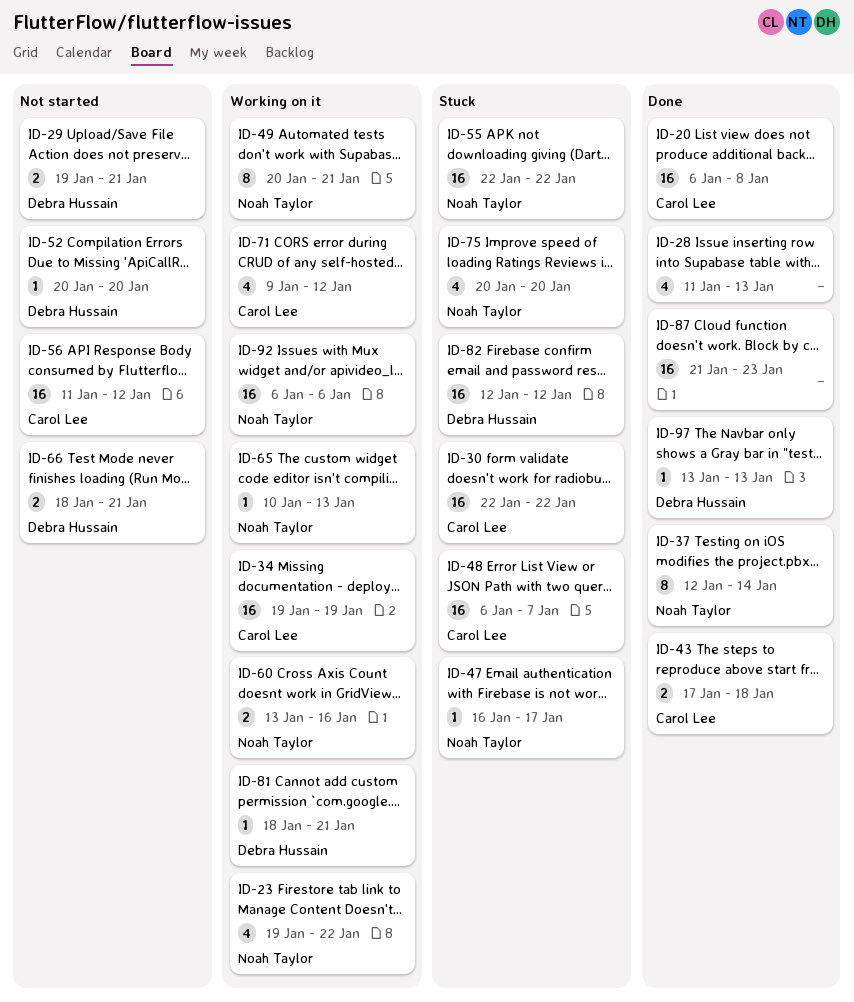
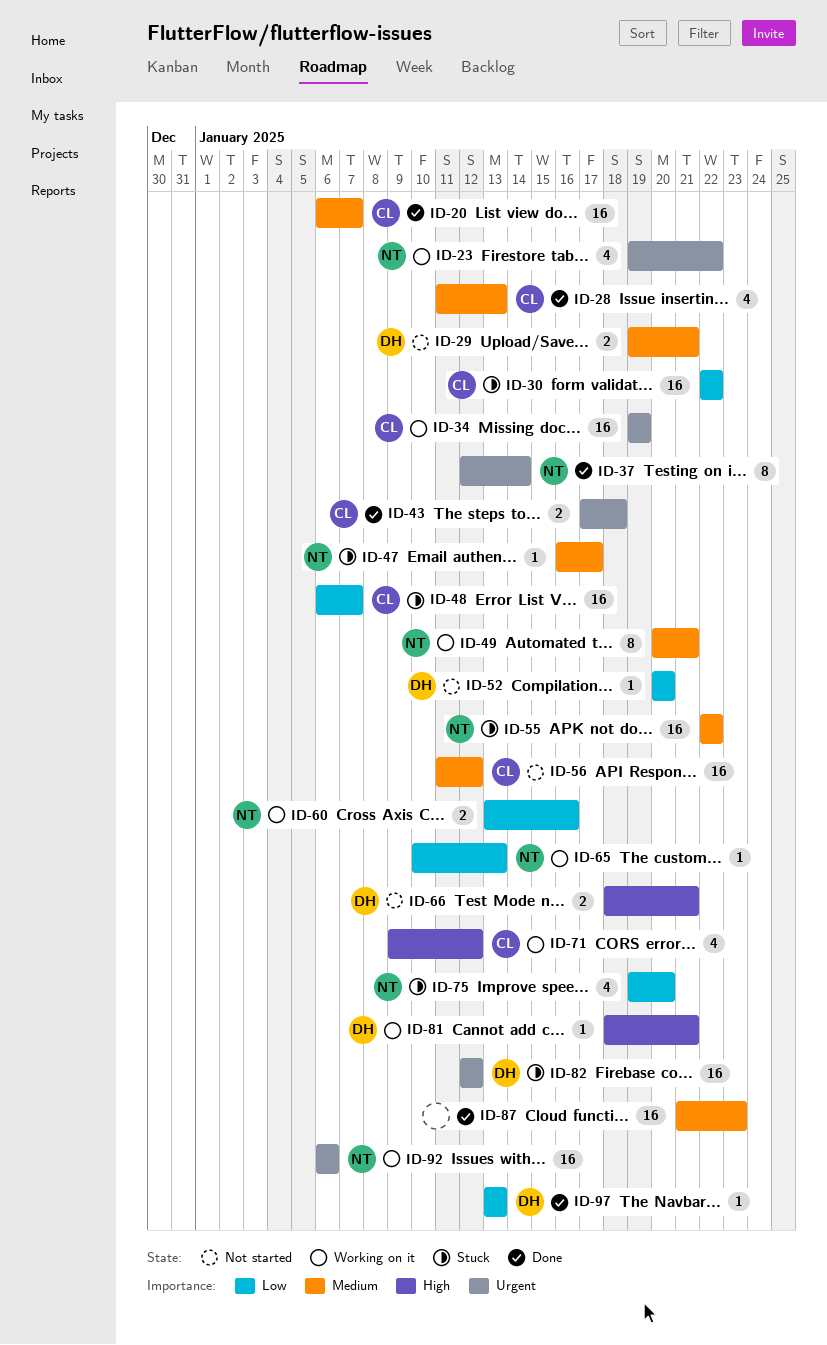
ID-20, due: Jan 8 -> Jan 7
ID-28, owner: none -> Carol Lee
ID-75, start: Jan 20 -> Jan 19

